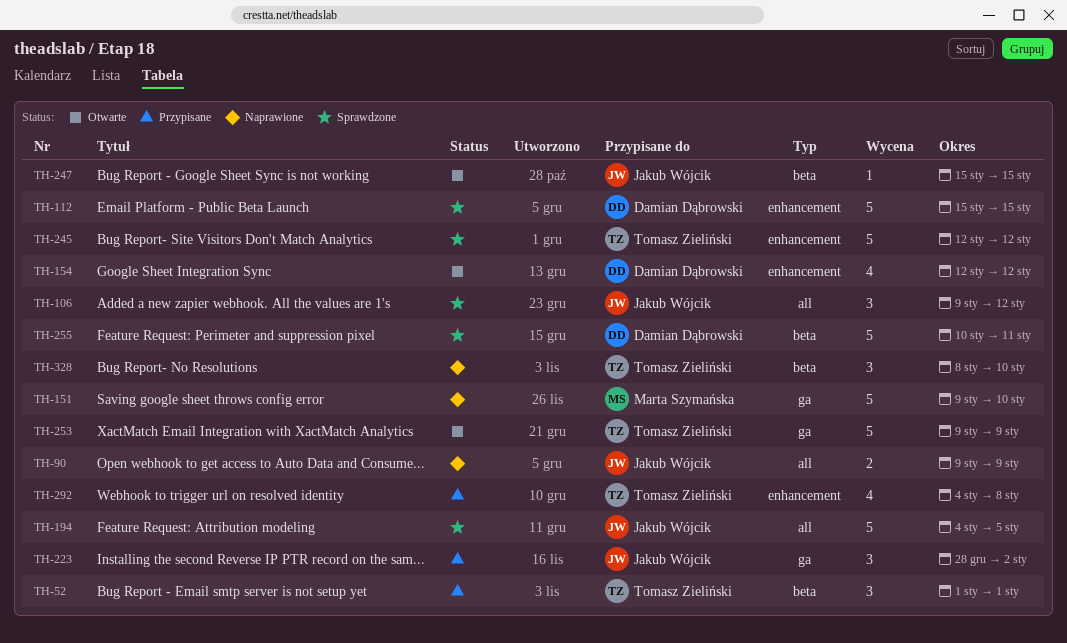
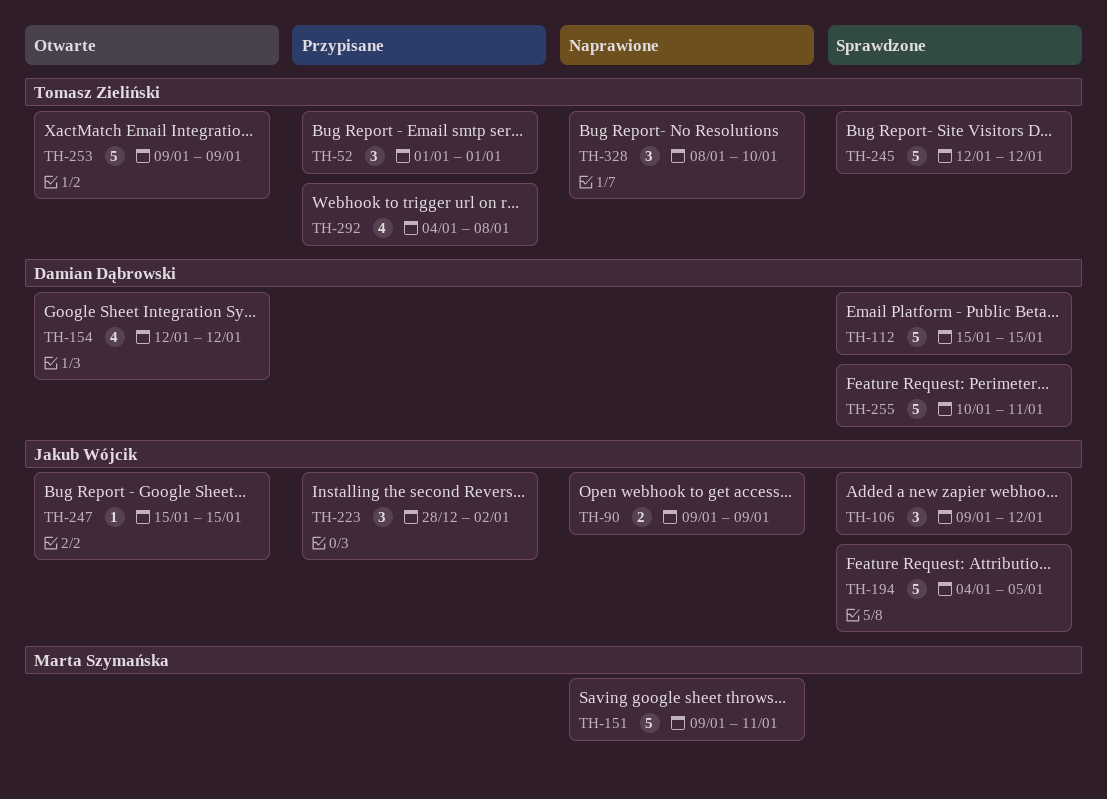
TH-151, due: Jan 10 -> Jan 11

